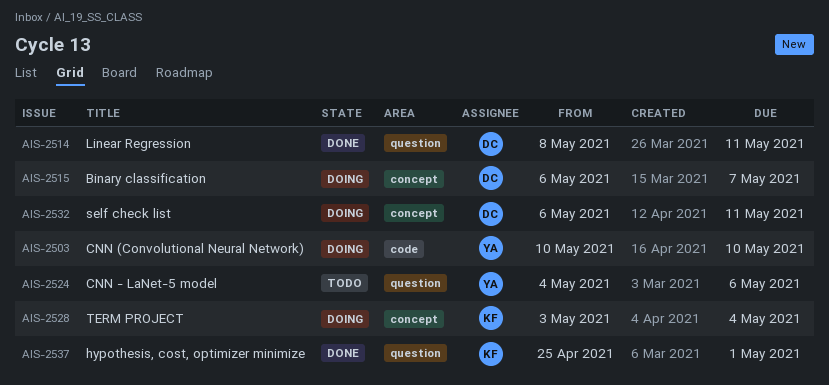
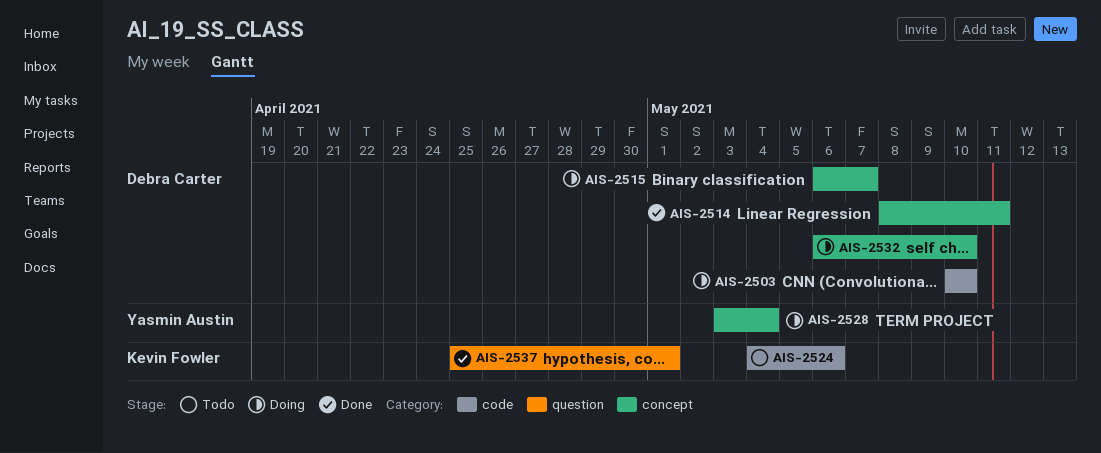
AIS-2503, owner: Yasmin Austin -> Debra Carter
AIS-2514, label: question -> concept
AIS-2524, owner: Yasmin Austin -> Kevin Fowler
AIS-2524, label: question -> code
AIS-2528, owner: Kevin Fowler -> Yasmin Austin
AIS-2532, due: May 11 -> May 10

